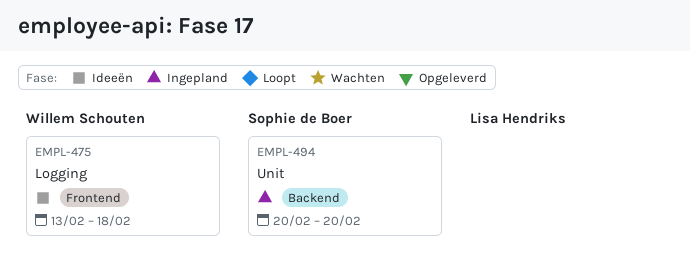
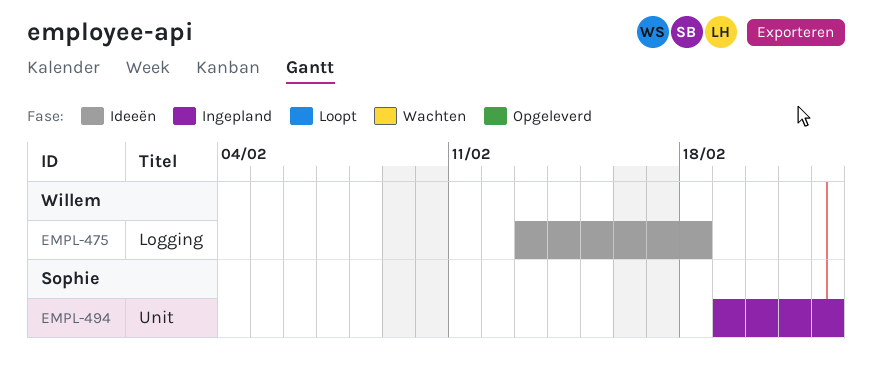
EMPL-494, start: Feb 20 -> Feb 19
EMPL-494, due: Feb 20 -> Feb 22

